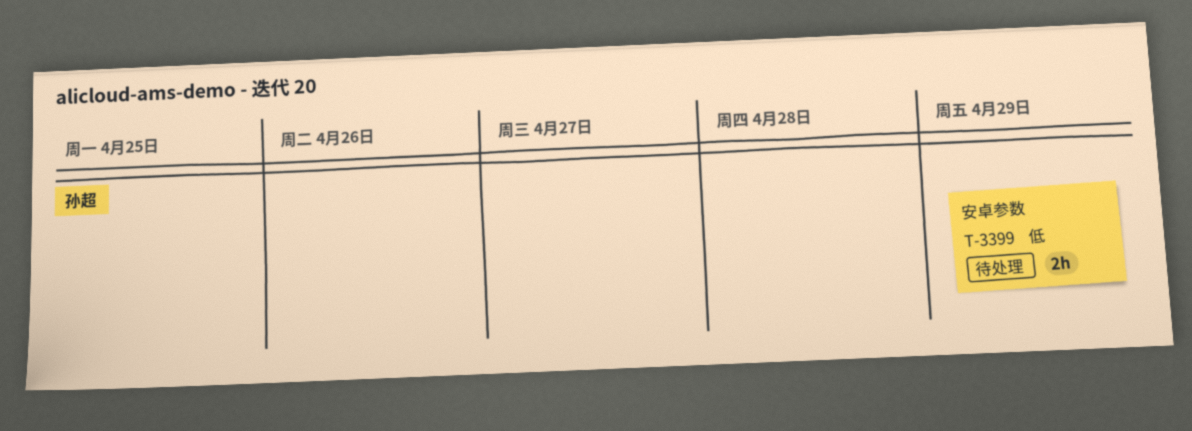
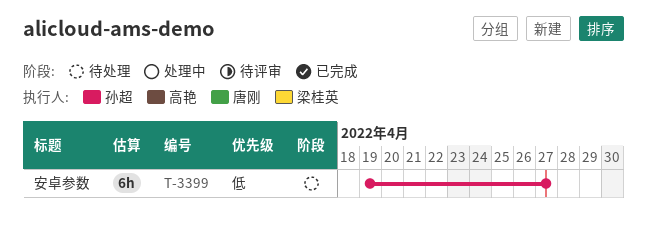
T-3399, estimate: 2h -> 6h
T-3399, due: Apr 29 -> Apr 27

